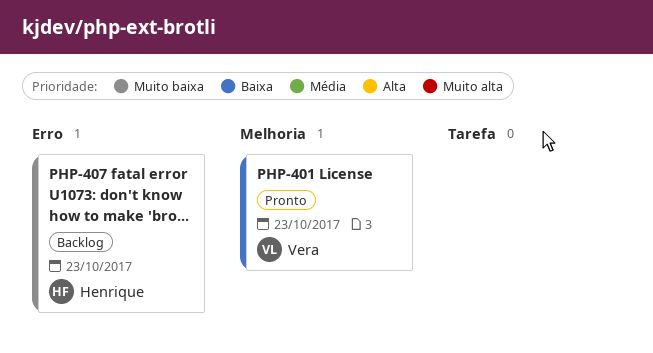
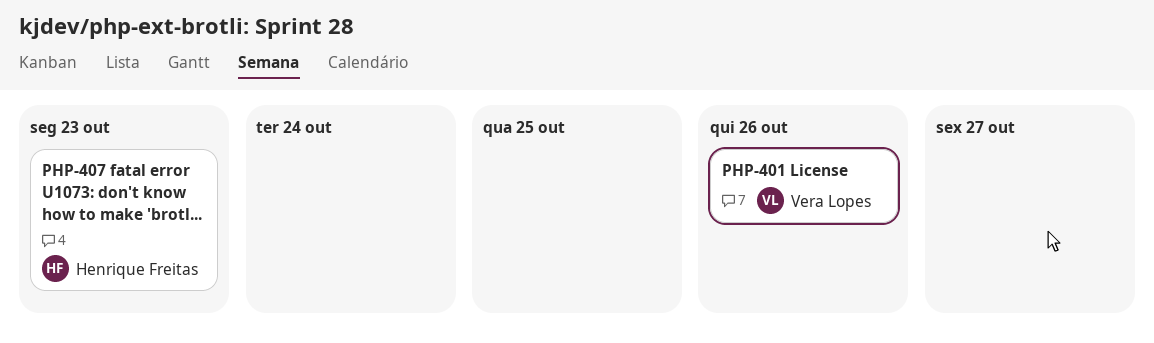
PHP-401, due: Oct 23 -> Oct 26

